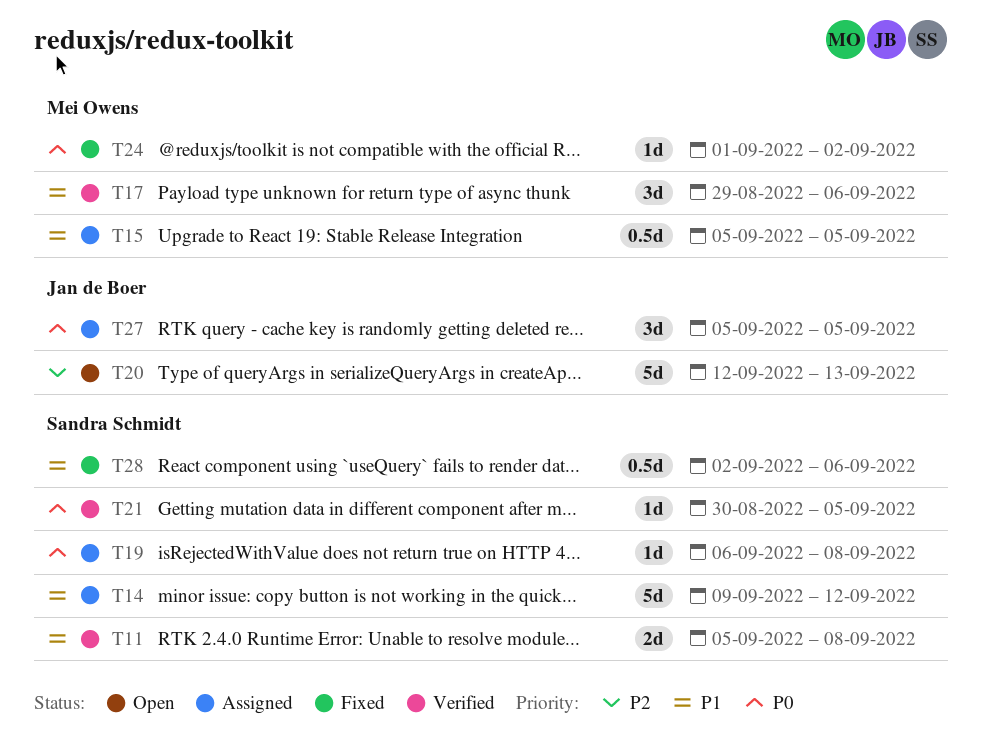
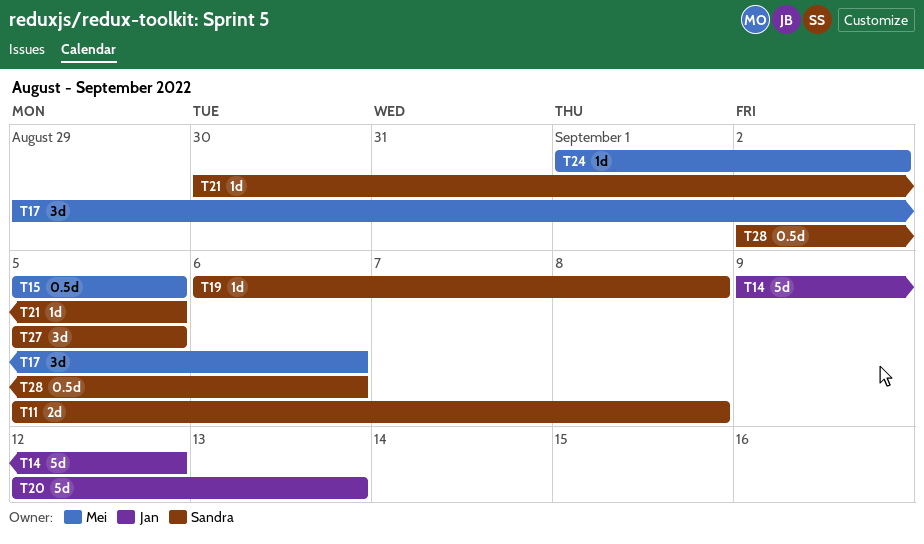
T14, owner: Sandra Schmidt -> Jan de Boer
T27, owner: Jan de Boer -> Sandra Schmidt

